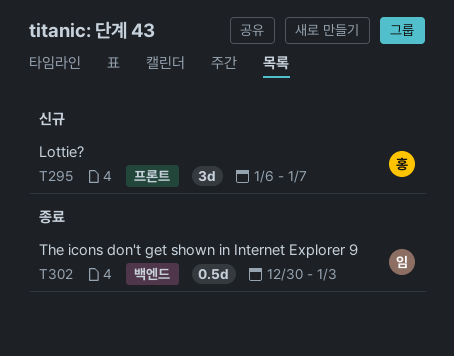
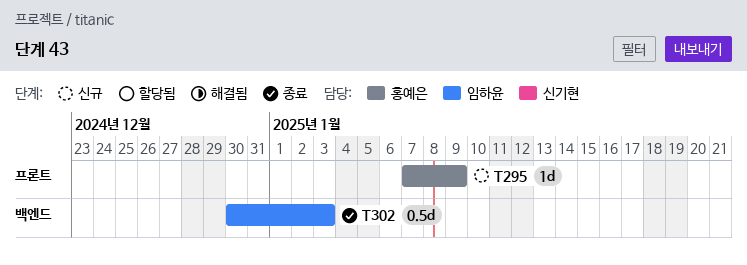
T295, estimate: 3d -> 1d
T295, start: Jan 6 -> Jan 7
T295, due: Jan 7 -> Jan 9

